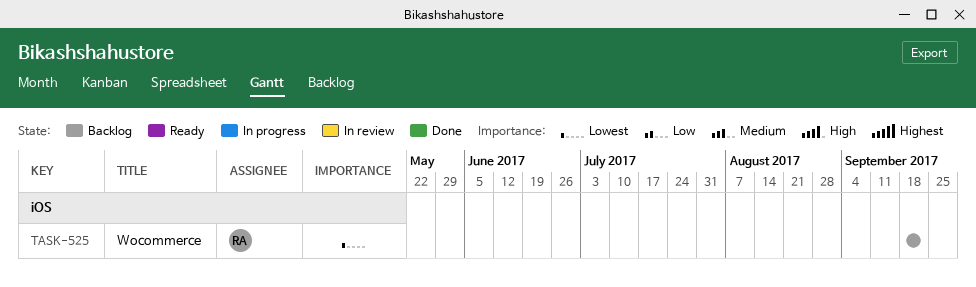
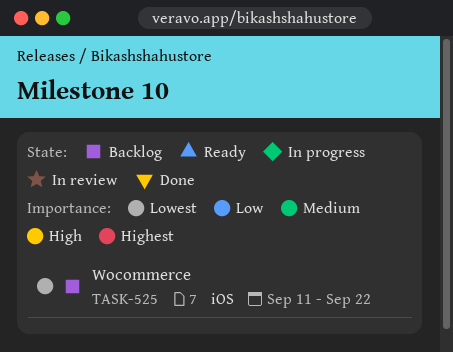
TASK-525, start: Sep 18 -> Sep 11

